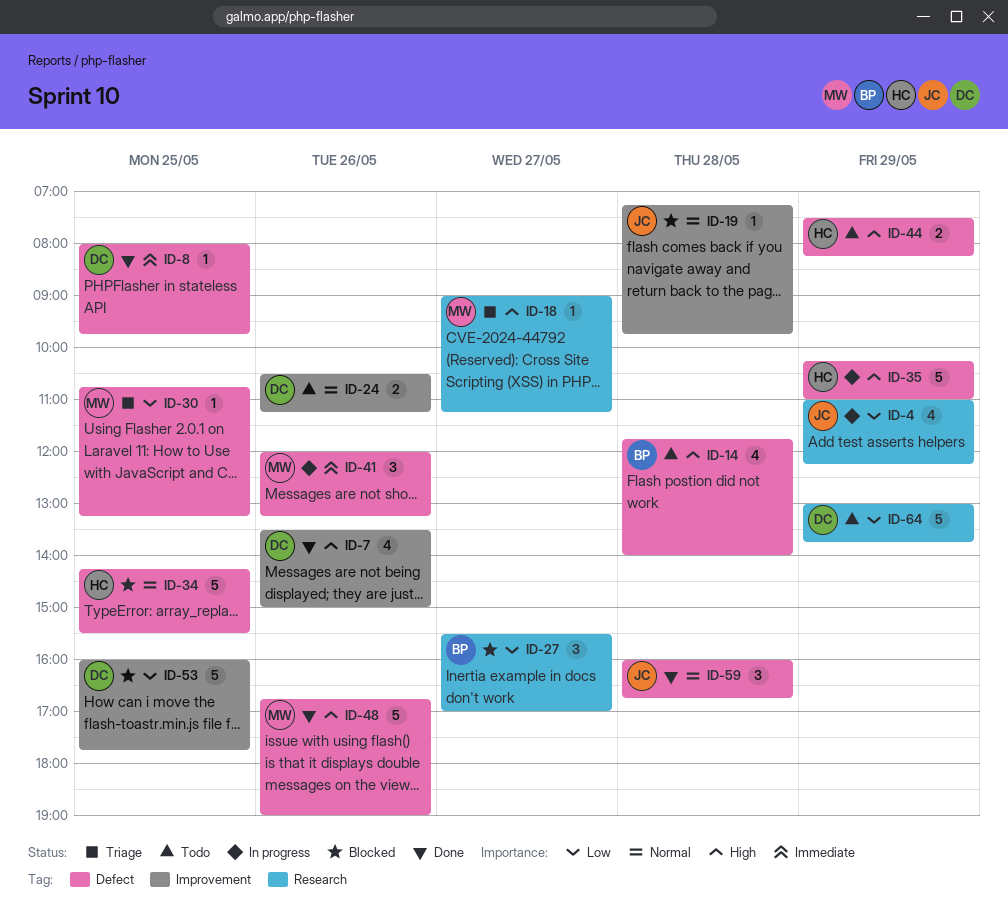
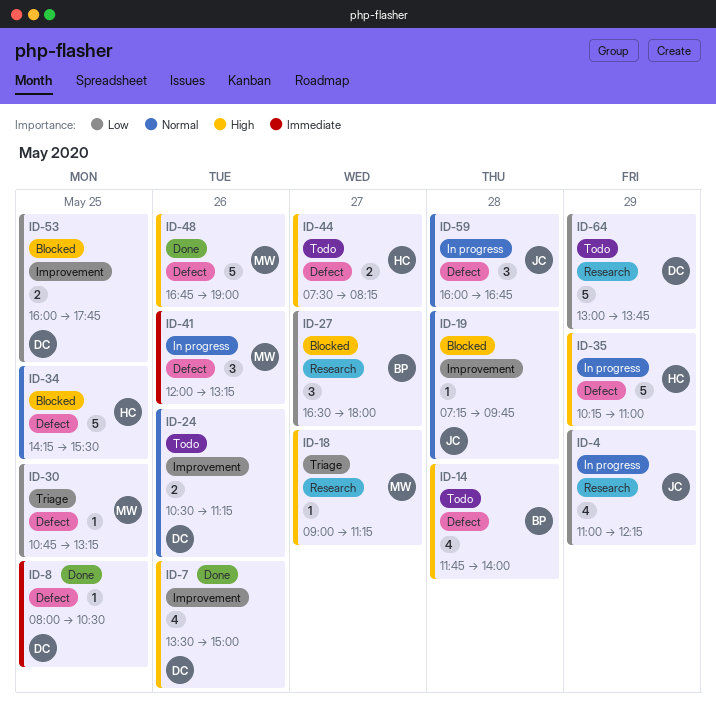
ID-8, ends: 09:45 -> 10:30
ID-27, begins: 15:30 -> 16:30
ID-27, ends: 17:00 -> 18:00
ID-44, day: May 29 -> May 27
ID-53, estimate: 5 -> 2
ID-59, status: Done -> In progress

